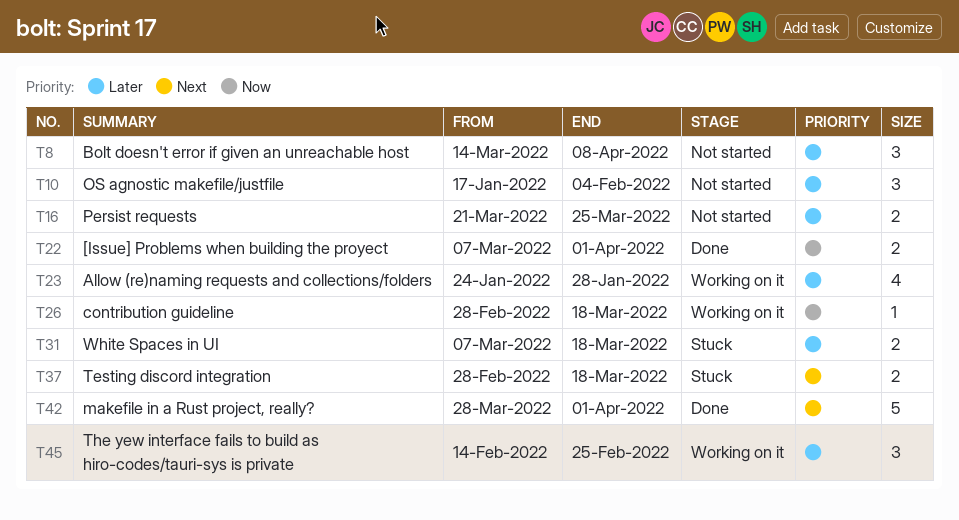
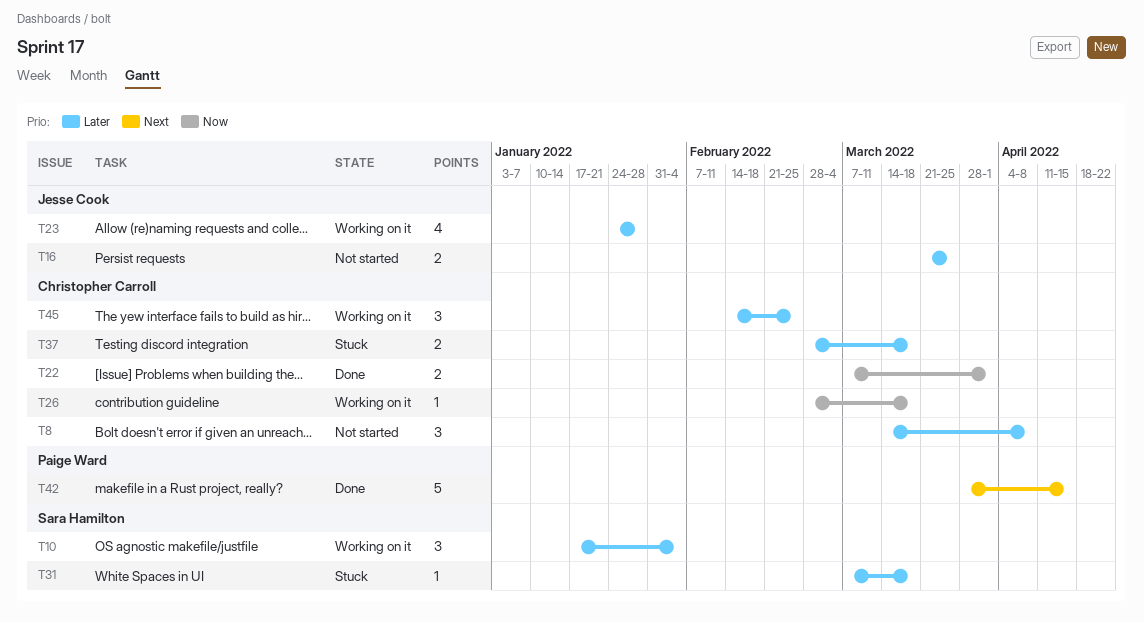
T10, status: Not started -> Working on it
T31, estimate: 2 -> 1
T37, priority: Next -> Later
T42, due: Apr 1 -> Apr 15

